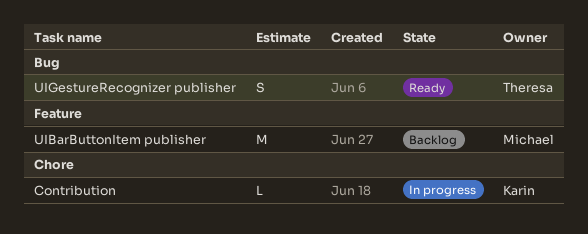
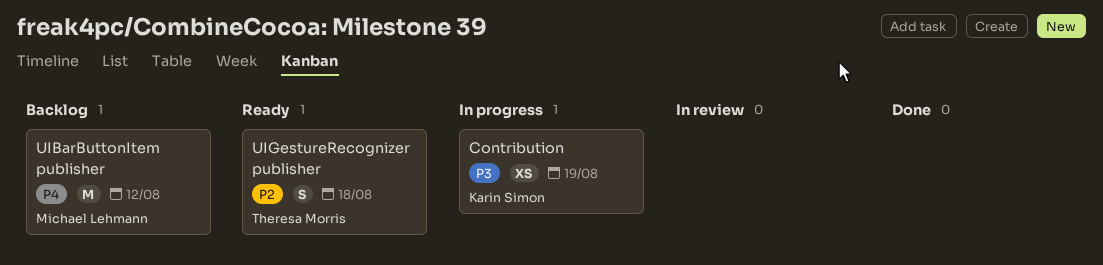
Contribution, estimate: L -> XS

